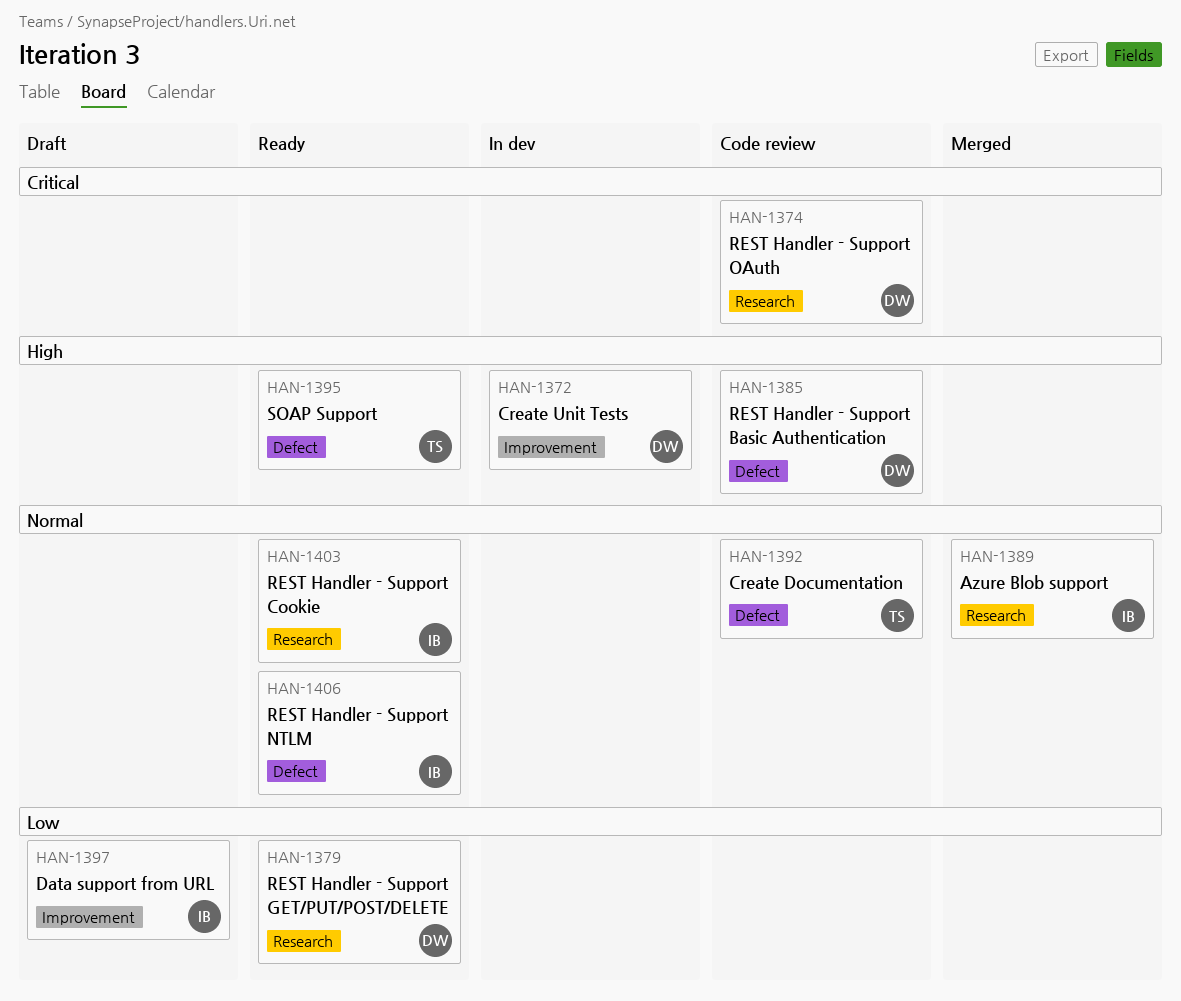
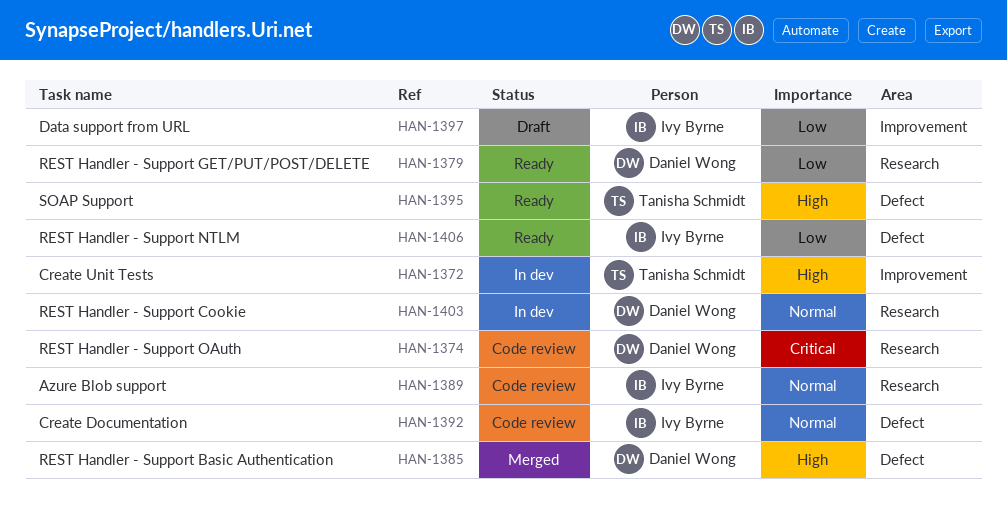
HAN-1372, owner: Daniel Wong -> Tanisha Schmidt
HAN-1385, status: Code review -> Merged
HAN-1389, status: Merged -> Code review
HAN-1392, owner: Tanisha Schmidt -> Ivy Byrne
HAN-1403, status: Ready -> In dev
HAN-1403, owner: Ivy Byrne -> Daniel Wong
HAN-1406, priority: Normal -> Low

